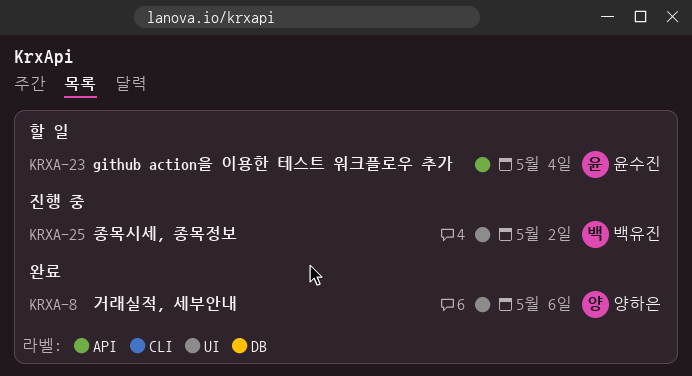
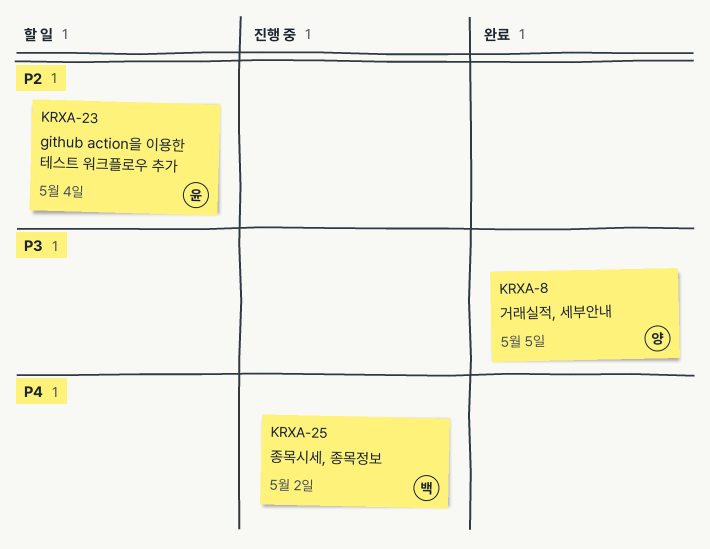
KRXA-8, due: May 6 -> May 5

